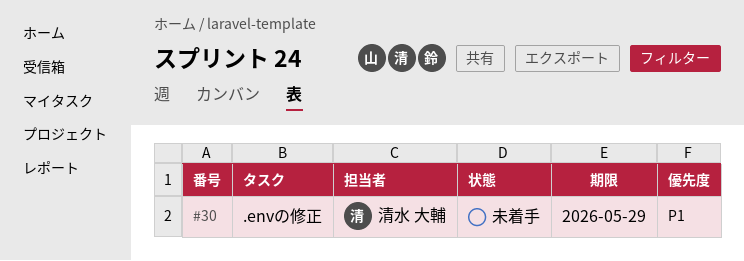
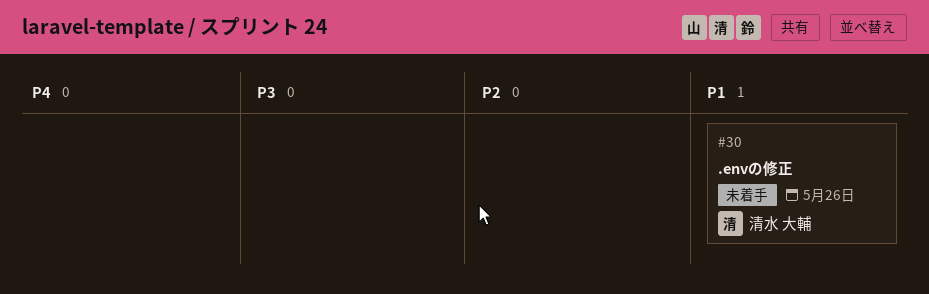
#30, due: May 29 -> May 26

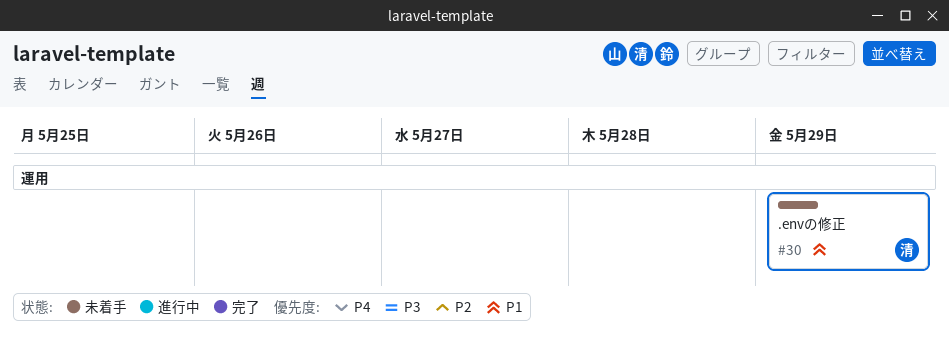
#30, due: May 26 -> May 29

